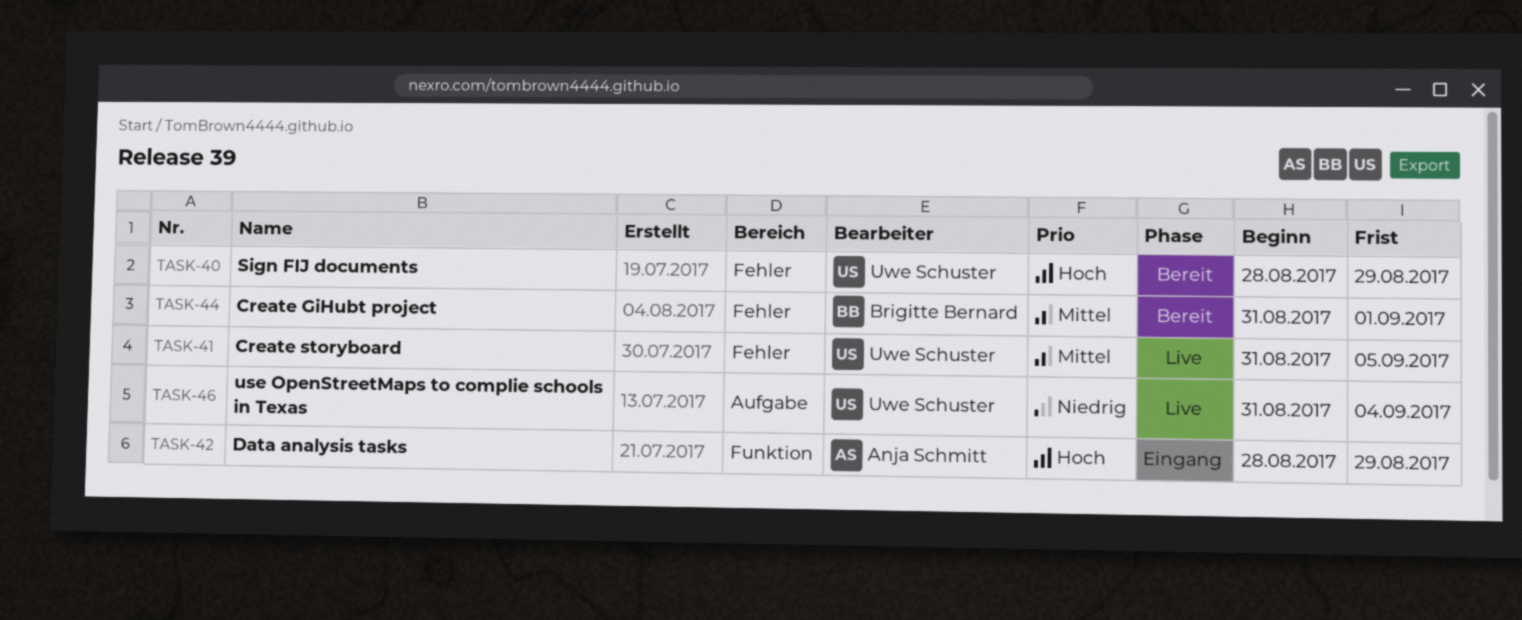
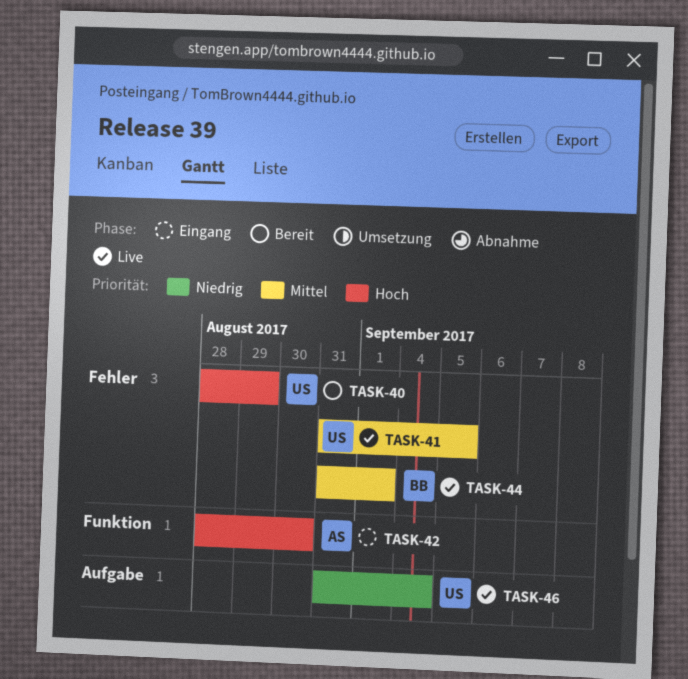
TASK-42, due: Aug 29 -> Aug 30
TASK-44, status: Bereit -> Live

